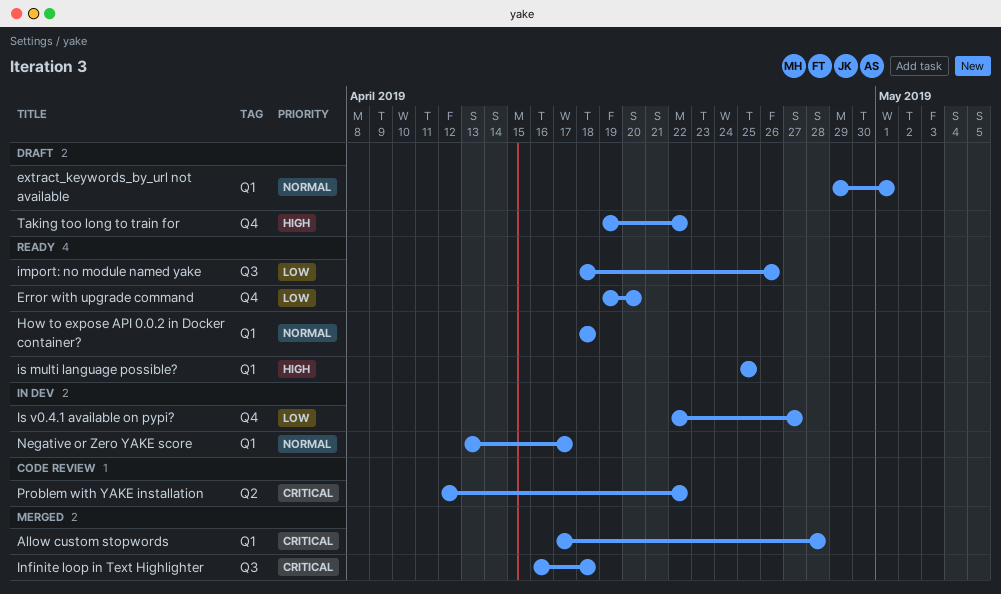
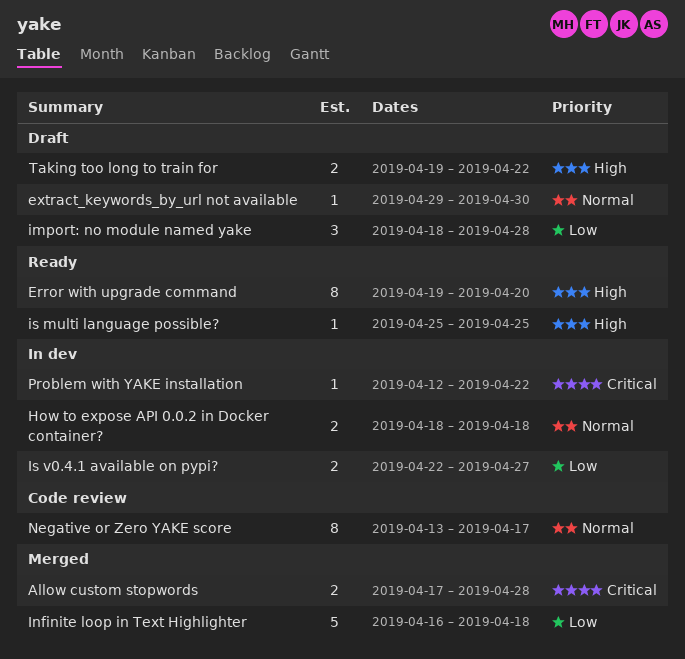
Error with upgrade command, priority: Low -> High
extract_keywords_by_url not available, due: May 1 -> Apr 30
How to expose API 0.0.2 in Docker container?, status: Ready -> In dev
import: no module named yake, status: Ready -> Draft
import: no module named yake, due: Apr 26 -> Apr 28
Infinite loop in Text Highlighter, priority: Critical -> Low
Negative or Zero YAKE score, status: In dev -> Code review
Problem with YAKE installation, status: Code review -> In dev

